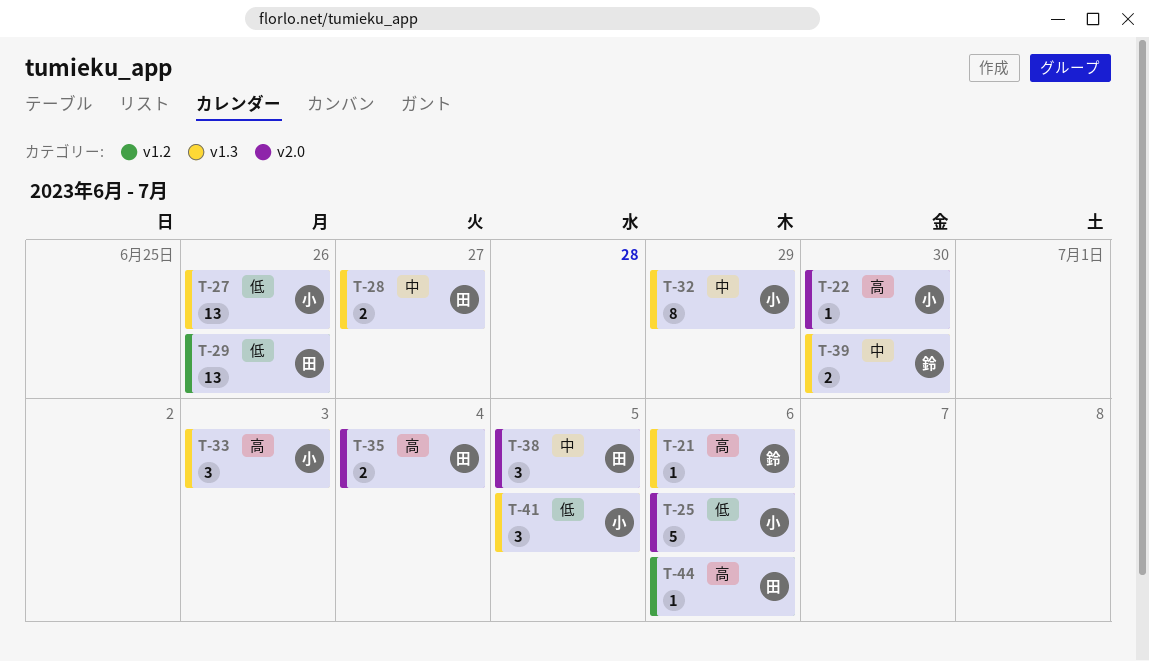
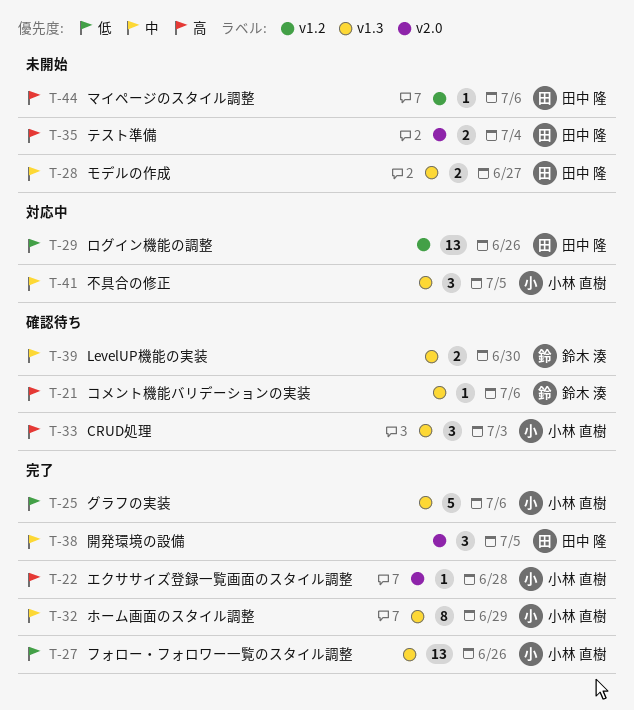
T-22, due: Jun 30 -> Jun 28
T-25, label: v2.0 -> v1.3
T-41, priority: 低 -> 中

